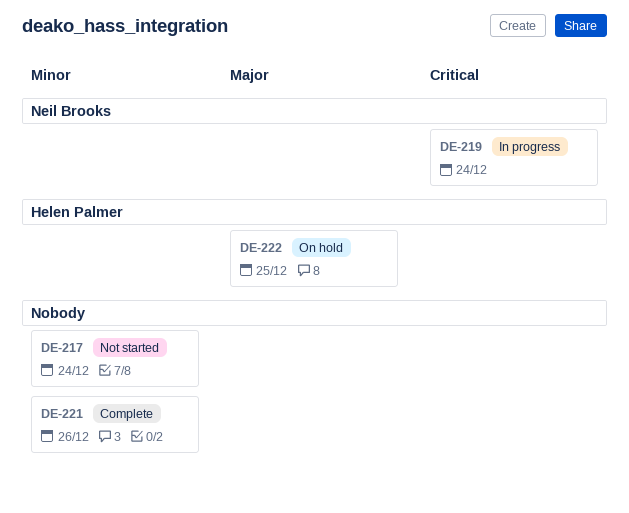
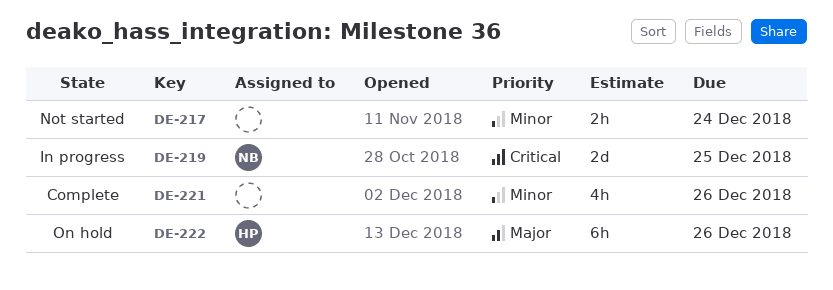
DE-219, due: Dec 24 -> Dec 25
DE-222, due: Dec 25 -> Dec 26

